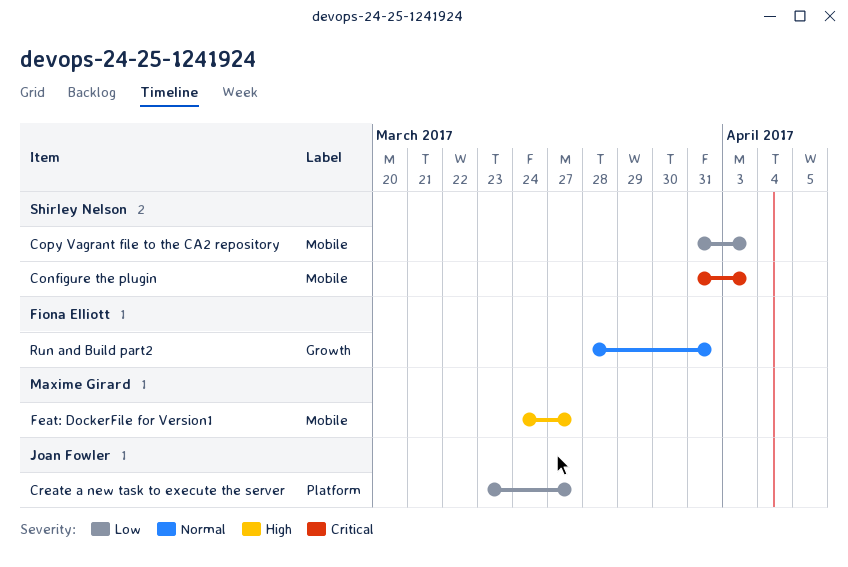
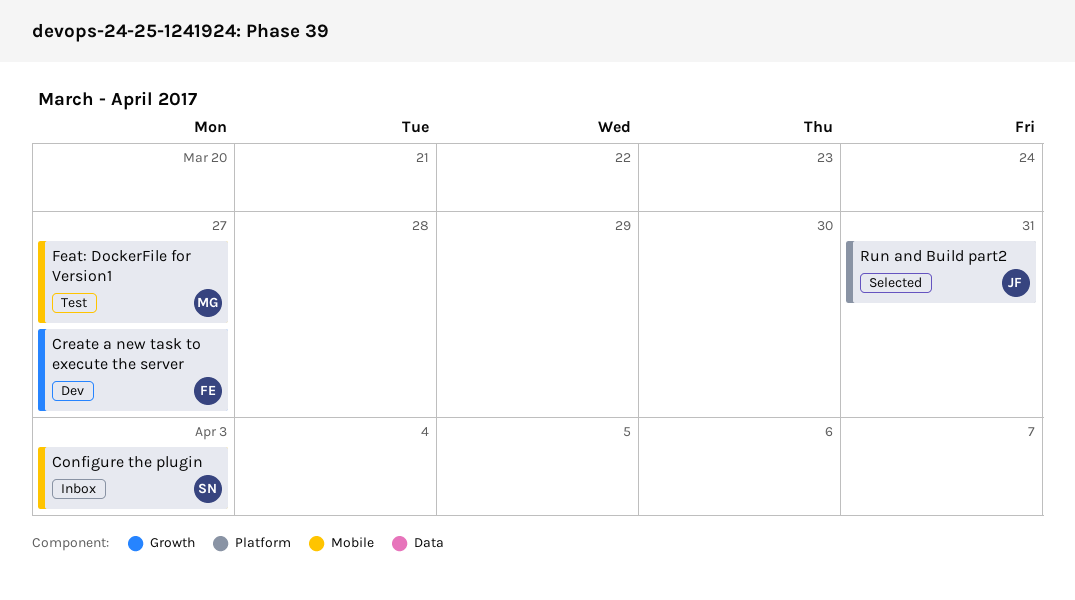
Copy Vagrant file to the CA2 repository: present -> none
Create a new task to execute the server, owner: Joan Fowler -> Fiona Elliott
Create a new task to execute the server, label: Platform -> Growth
Run and Build part2, owner: Fiona Elliott -> Joan Fowler
Run and Build part2, label: Growth -> Platform

